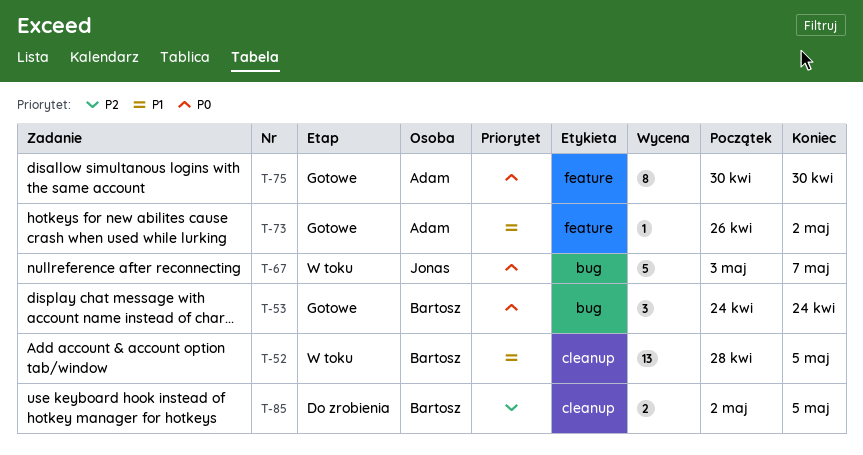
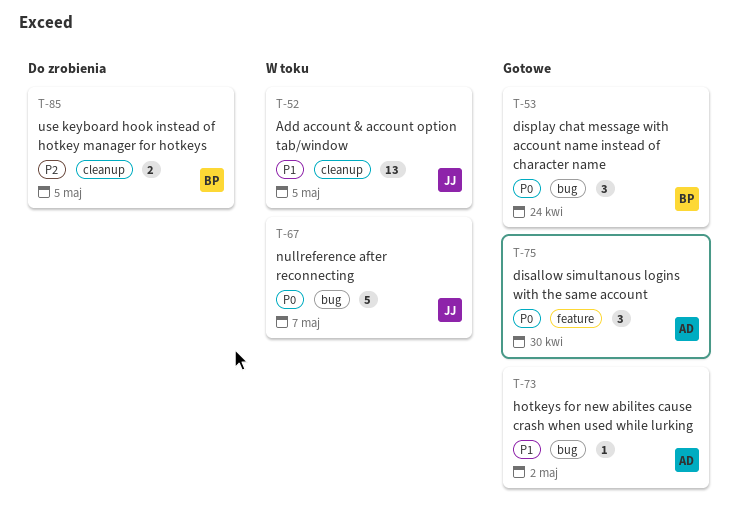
T-52, owner: Bartosz -> Jonas
T-73, label: feature -> bug
T-75, estimate: 8 -> 3

